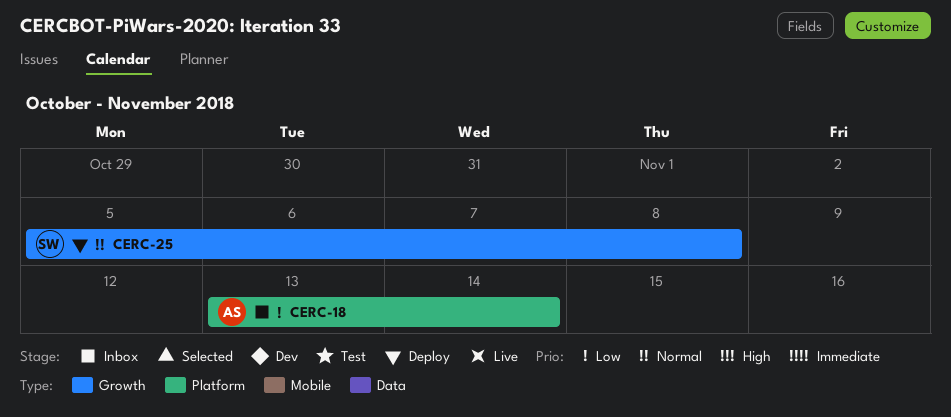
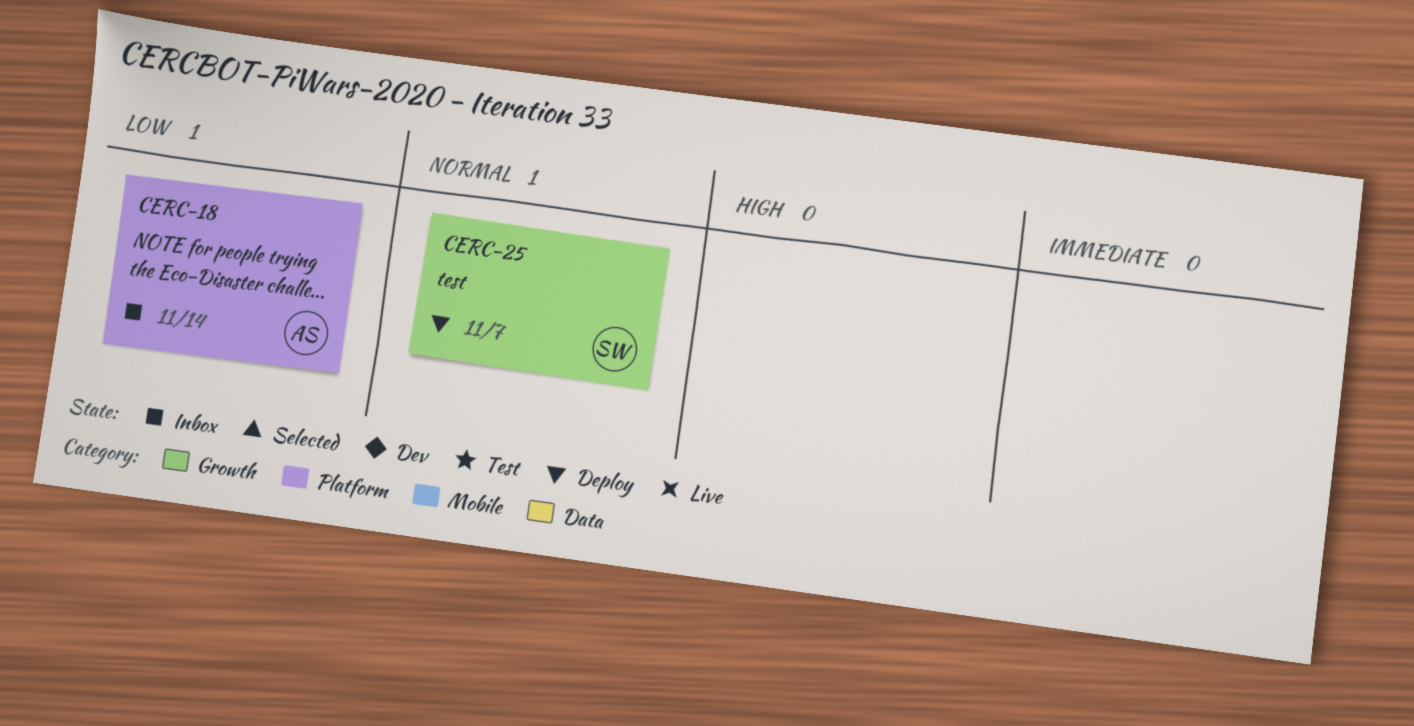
CERC-25, due: Nov 8 -> Nov 7

